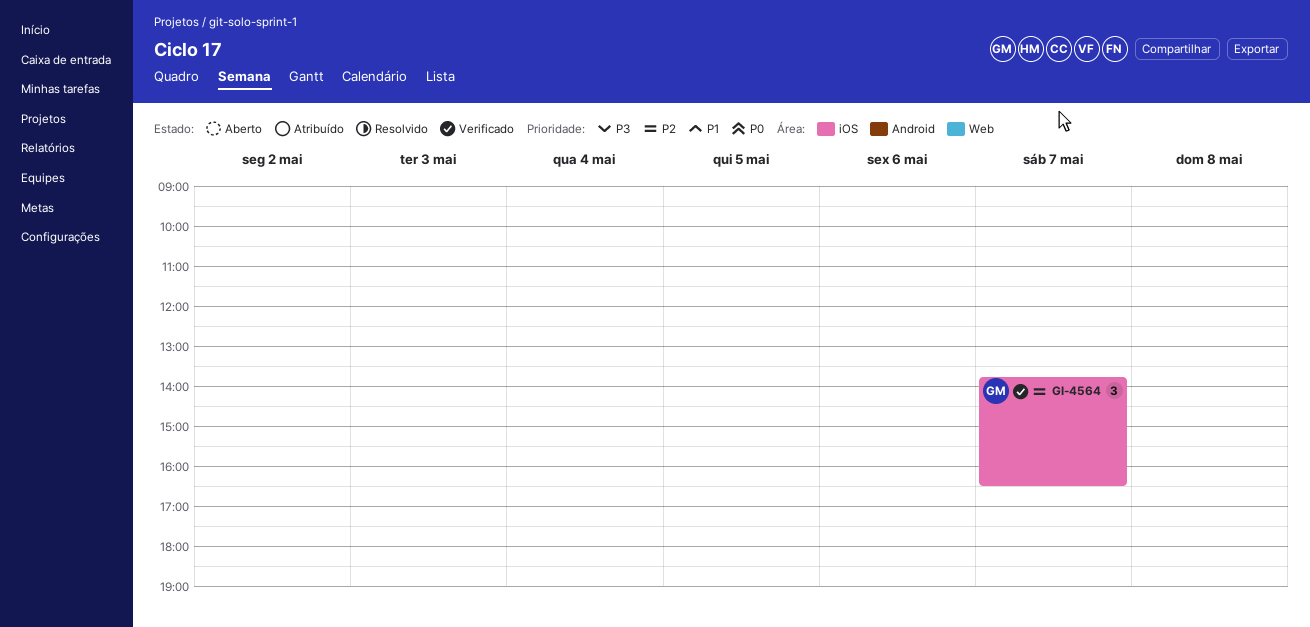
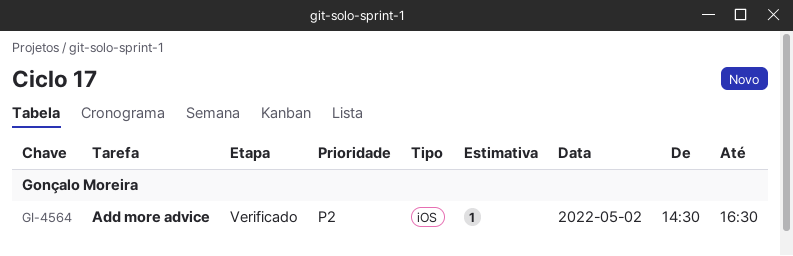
GI-4564, estimate: 3 -> 1
GI-4564, day: May 7 -> May 2
GI-4564, begins: 13:45 -> 14:30

